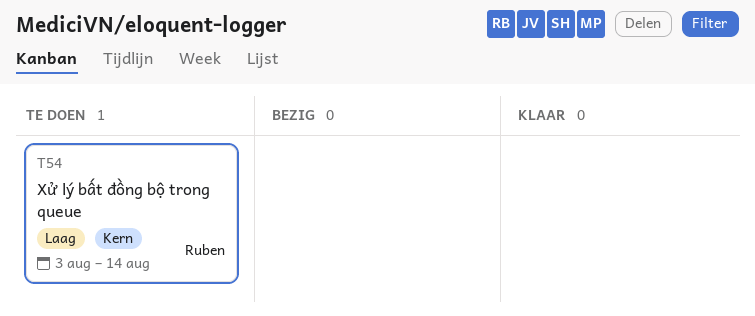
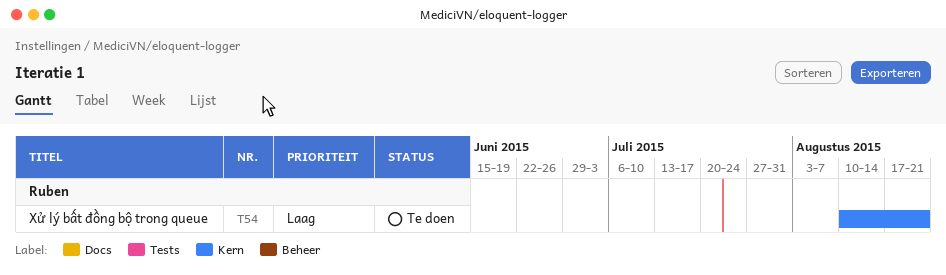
T54, start: Aug 3 -> Aug 10
T54, due: Aug 14 -> Aug 21

